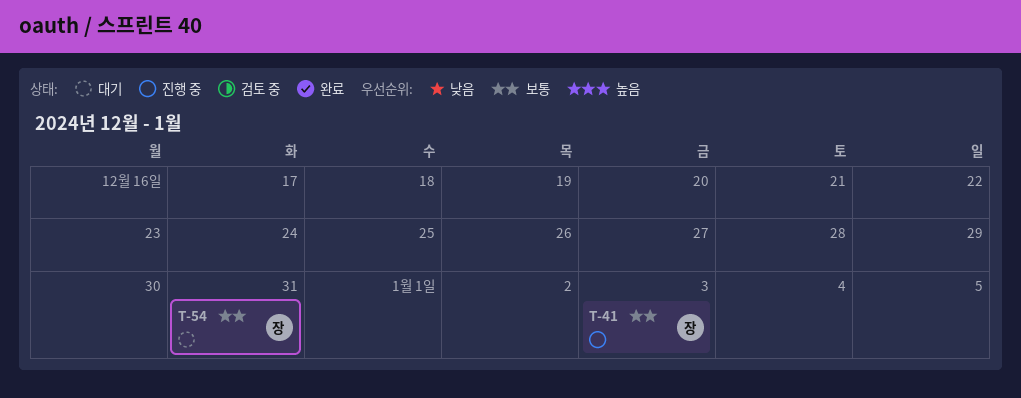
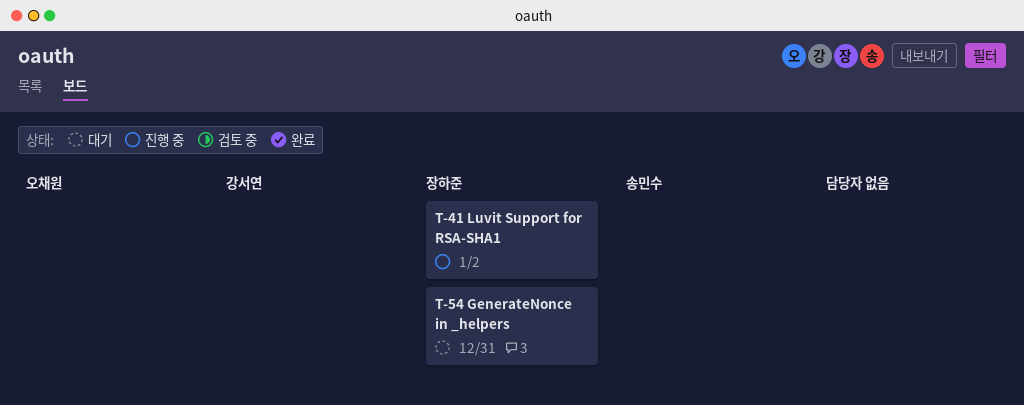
T-41, due: Jan 3 -> Jan 2

